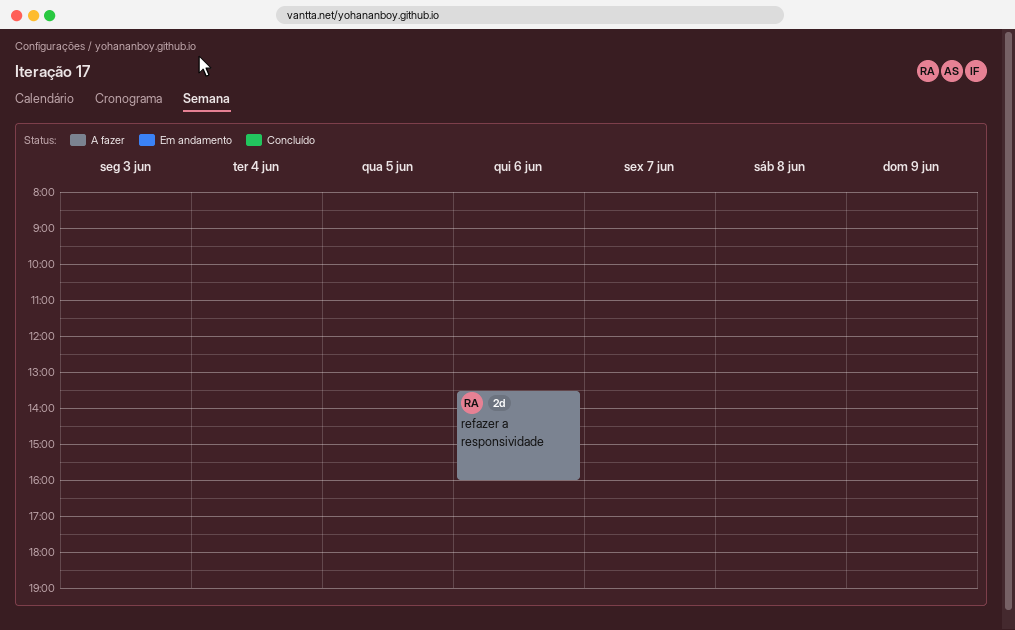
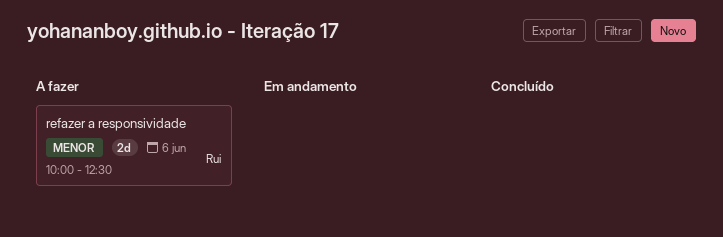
refazer a responsividade, begins: 13:30 -> 10:00
refazer a responsividade, ends: 16:00 -> 12:30

